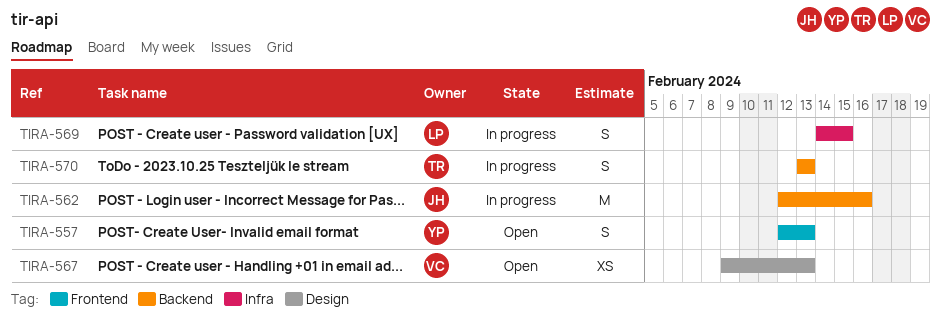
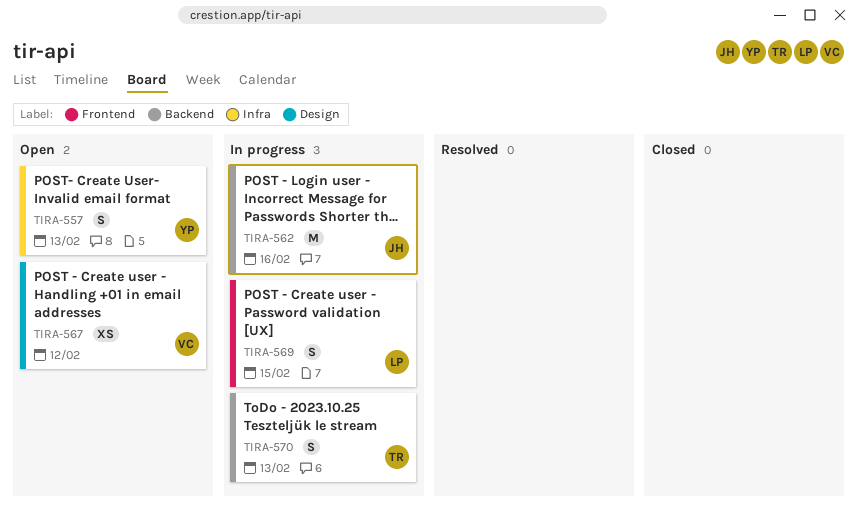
TIRA-557, label: Frontend -> Infra
TIRA-567, due: Feb 13 -> Feb 12
TIRA-569, label: Infra -> Frontend

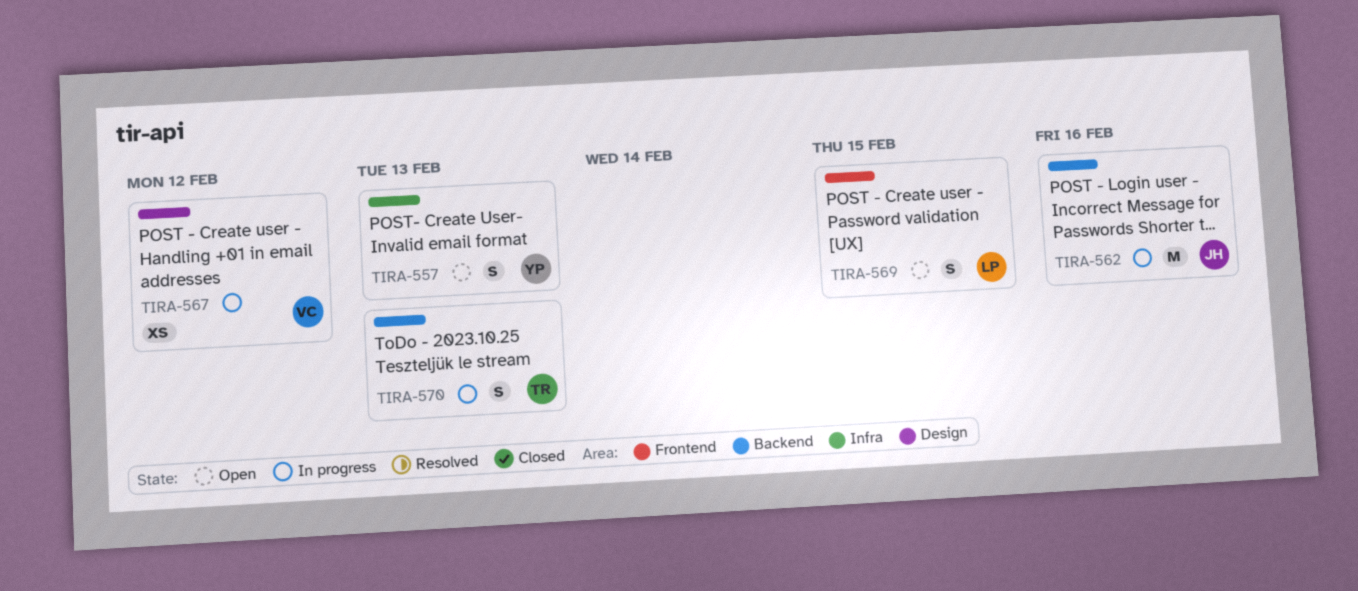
TIRA-567, status: Open -> In progress
TIRA-569, status: In progress -> Open

